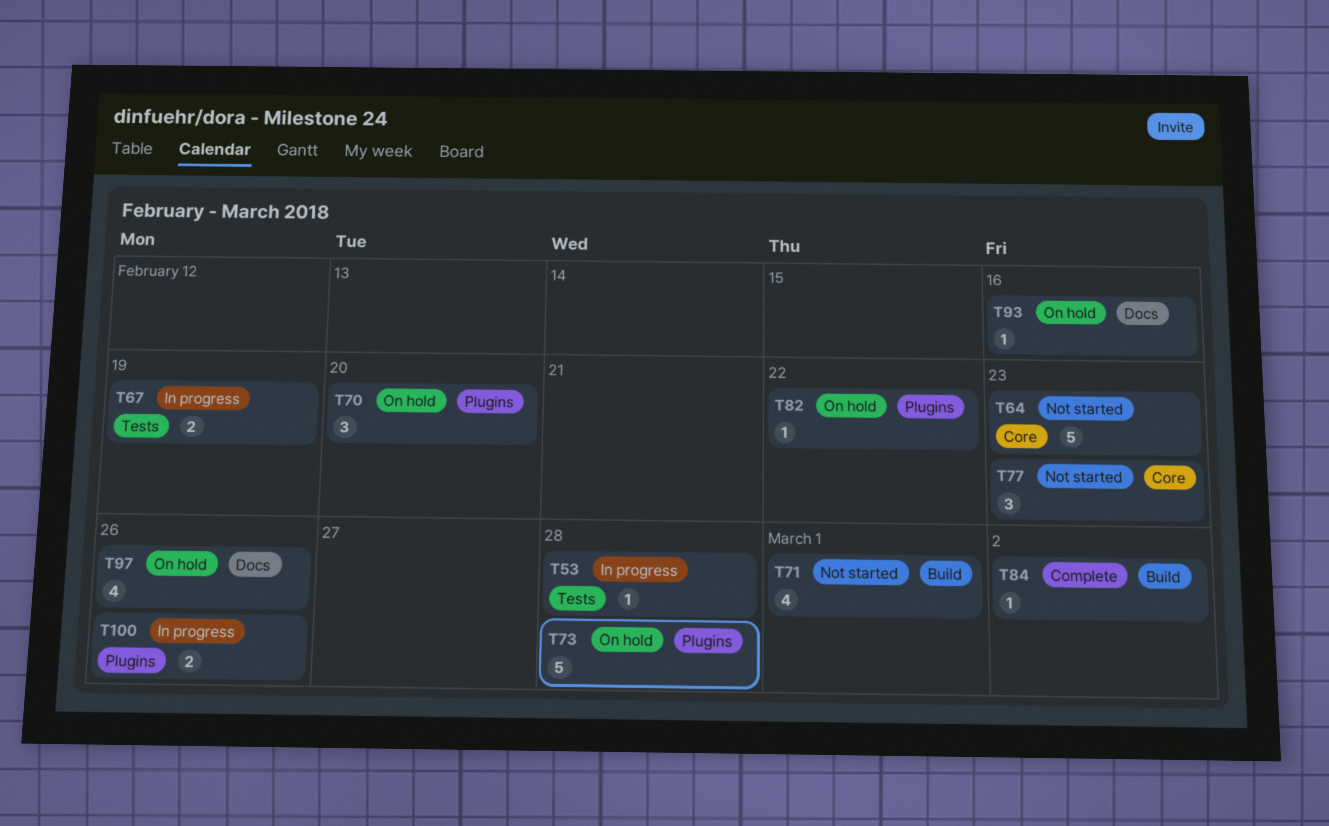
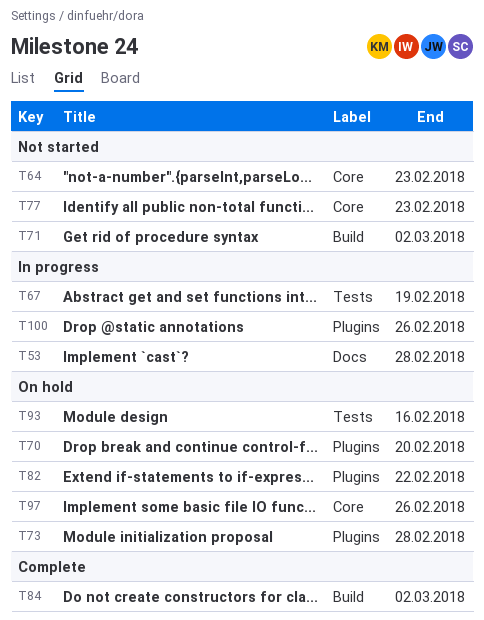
T53, label: Tests -> Docs
T71, due: Mar 1 -> Mar 2
T93, label: Docs -> Tests
T97, label: Docs -> Core

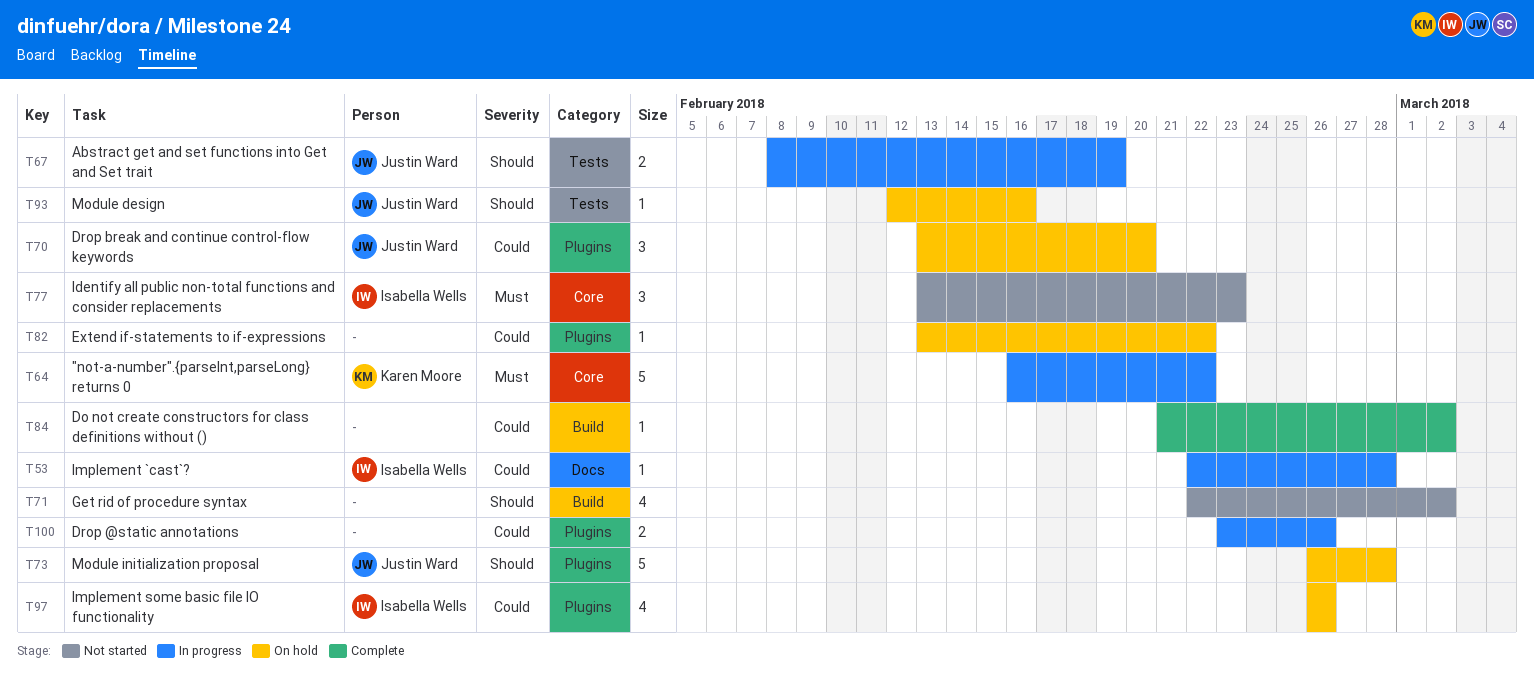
T64, status: Not started -> In progress
T64, due: Feb 23 -> Feb 22
T97, label: Core -> Plugins

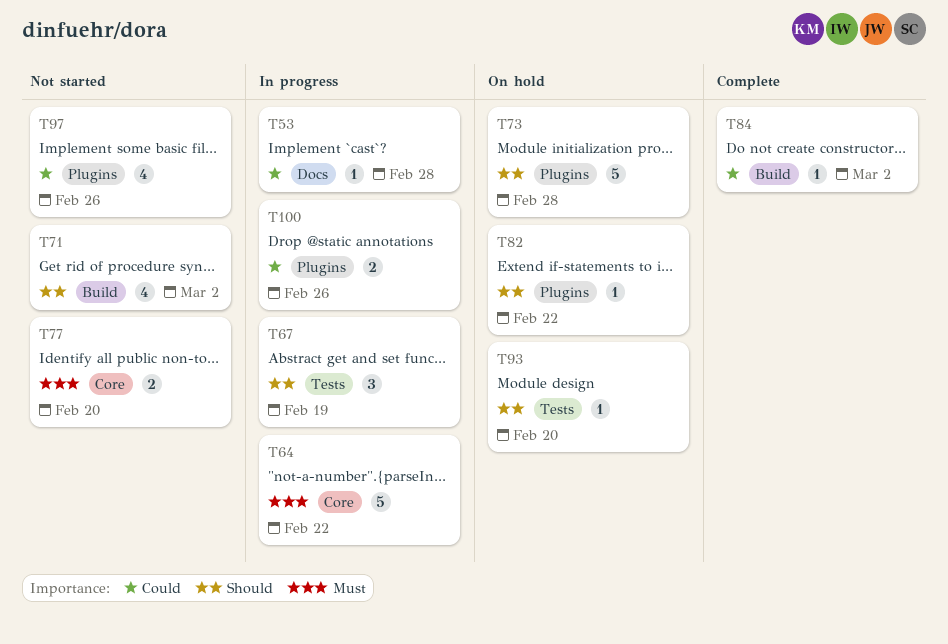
T67, estimate: 2 -> 3
T70: present -> none
T77, estimate: 3 -> 2
T77, due: Feb 23 -> Feb 20
T82, priority: Could -> Should
T93, due: Feb 16 -> Feb 20
T97, status: On hold -> Not started

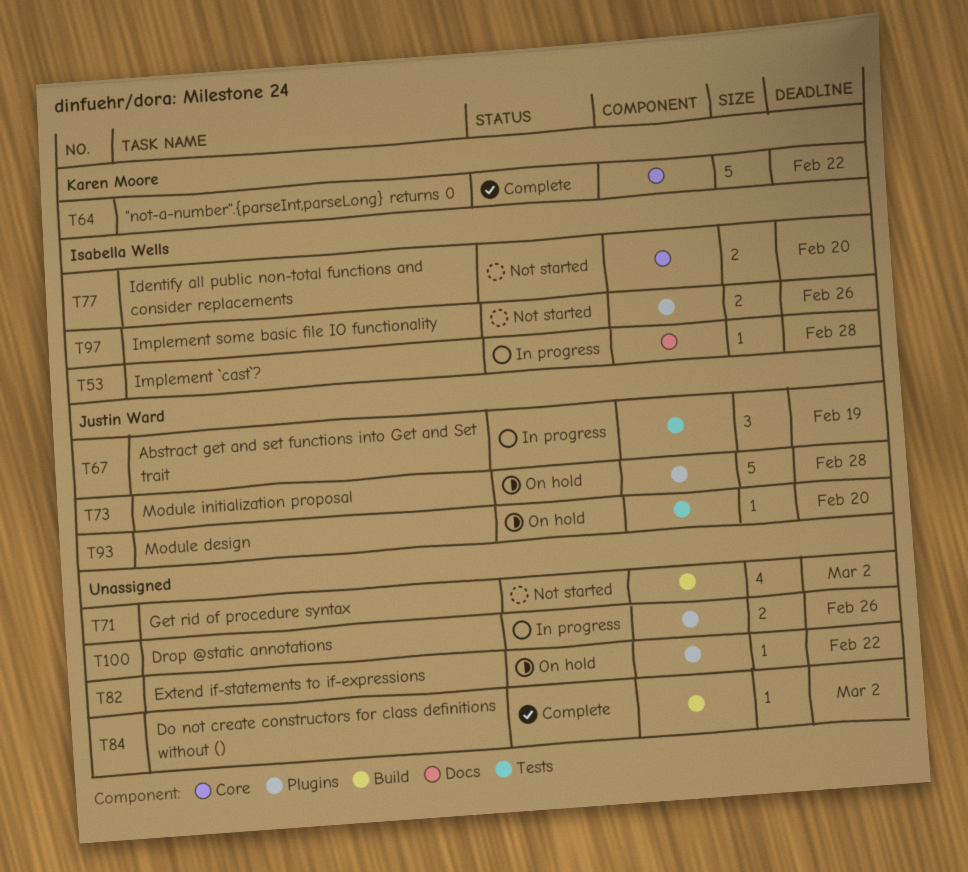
T64, status: In progress -> Complete
T97, estimate: 4 -> 2

